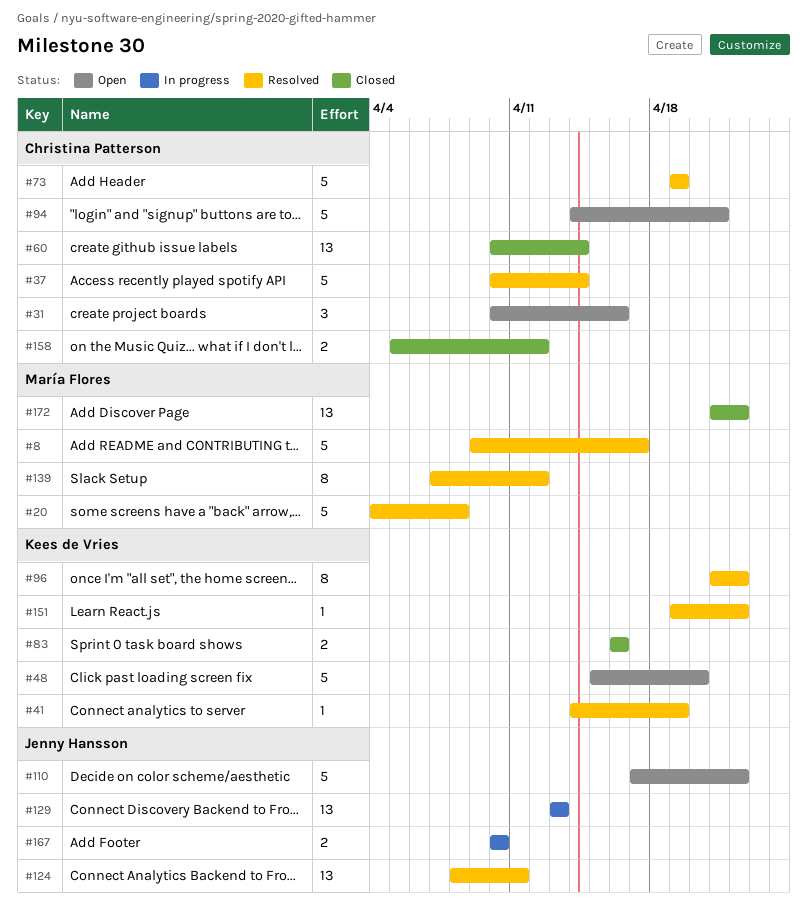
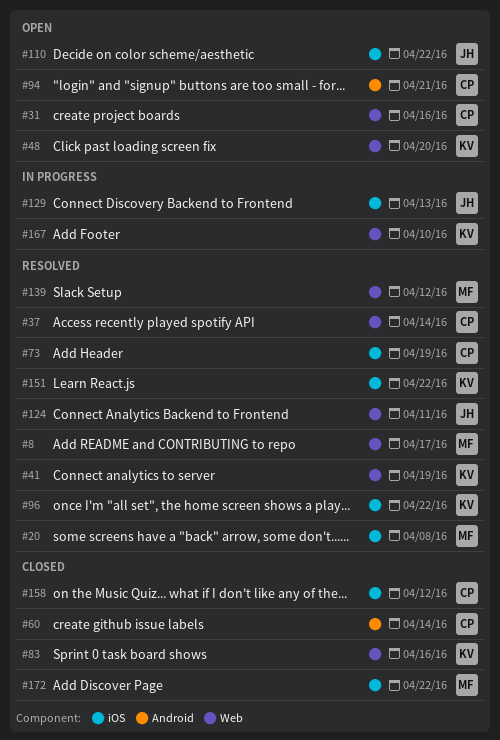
#167, owner: Jenny Hansson -> Kees de Vries

